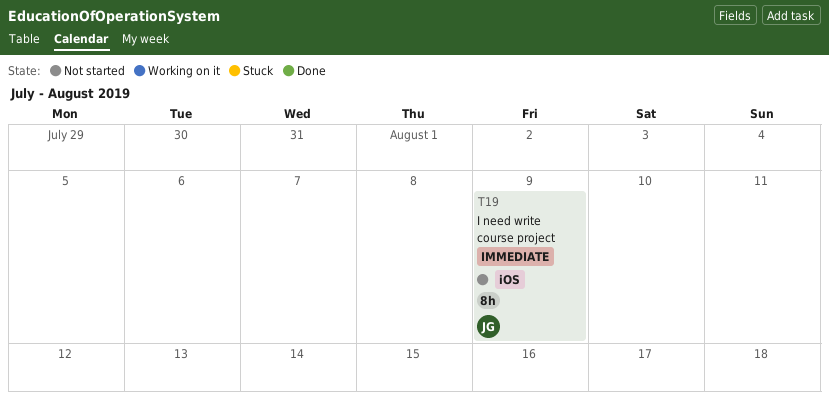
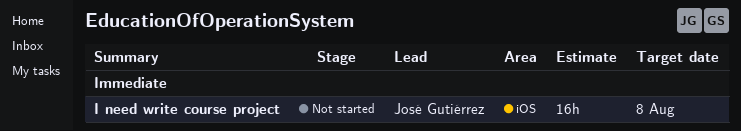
I need write course project, estimate: 8h -> 16h
I need write course project, due: Aug 9 -> Aug 8

